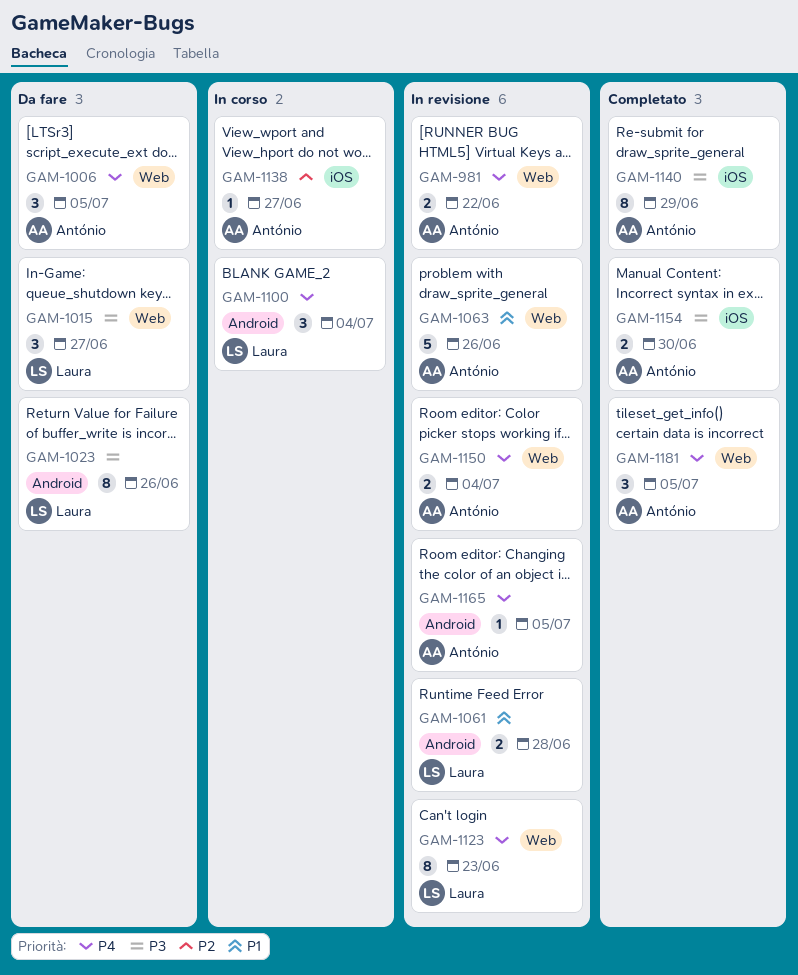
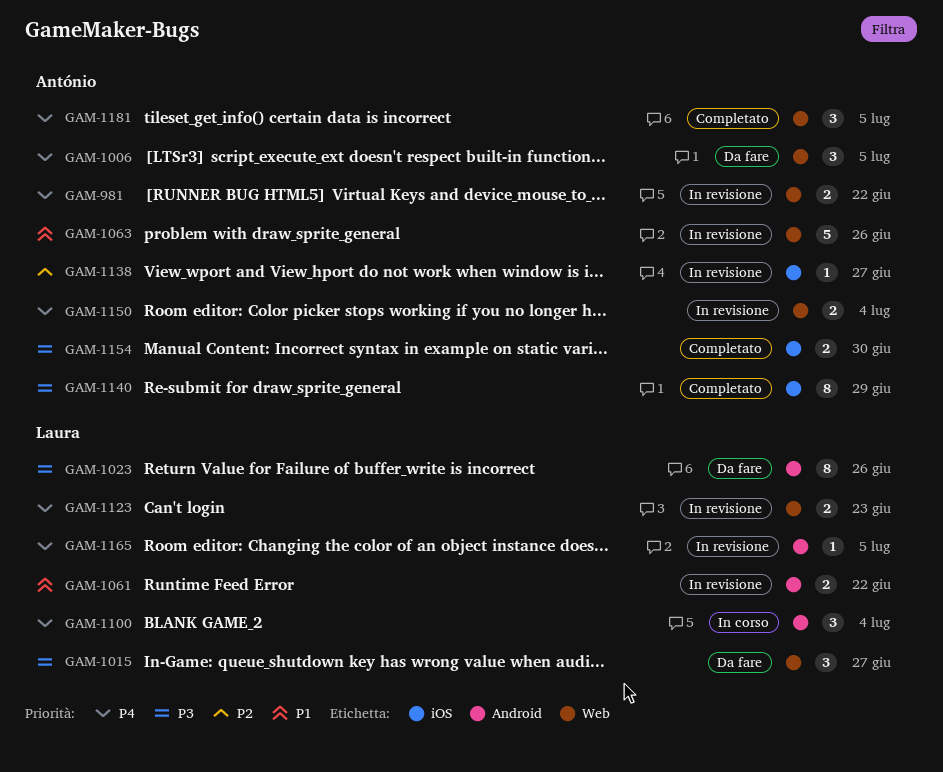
GAM-1061, due: Jun 28 -> Jun 22
GAM-1123, estimate: 8 -> 2
GAM-1138, status: In corso -> In revisione
GAM-1165, owner: António -> Laura

